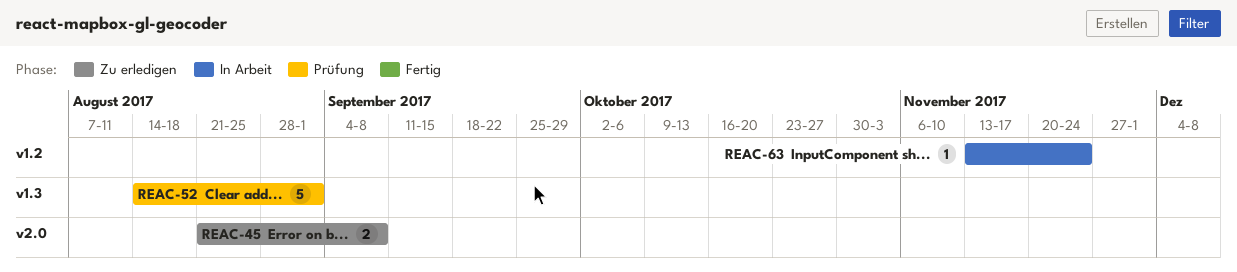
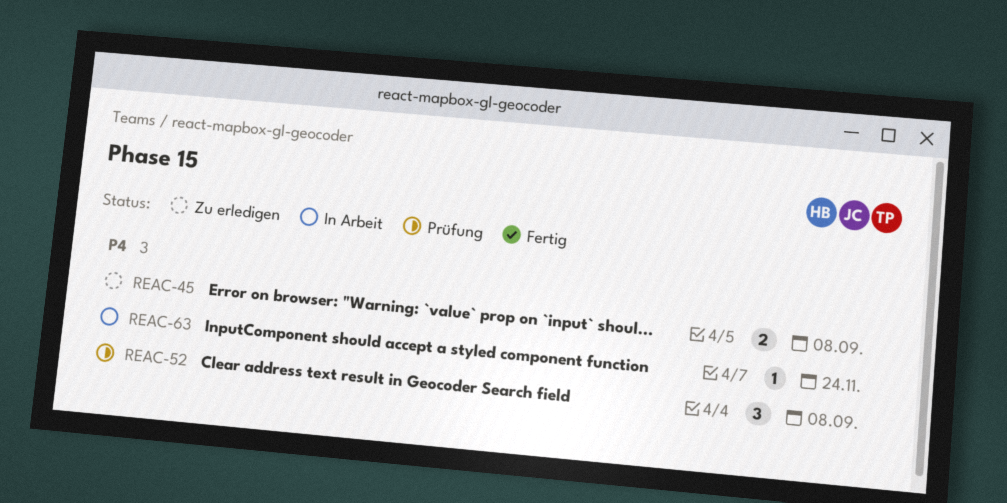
REAC-52, estimate: 5 -> 3
REAC-52, due: Sep 1 -> Sep 8

